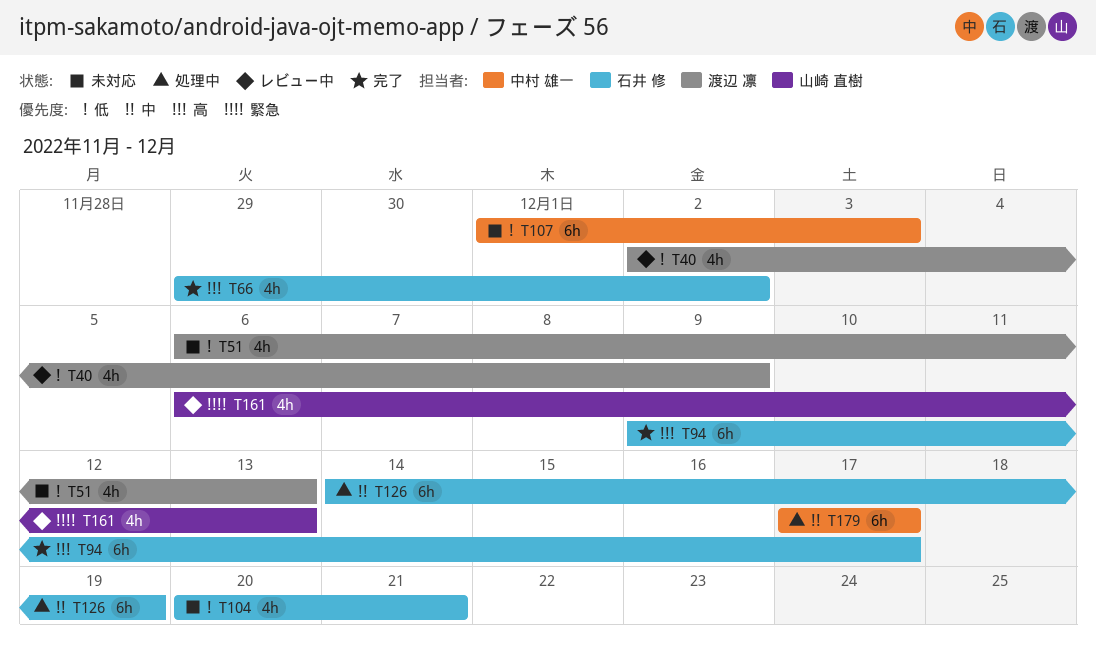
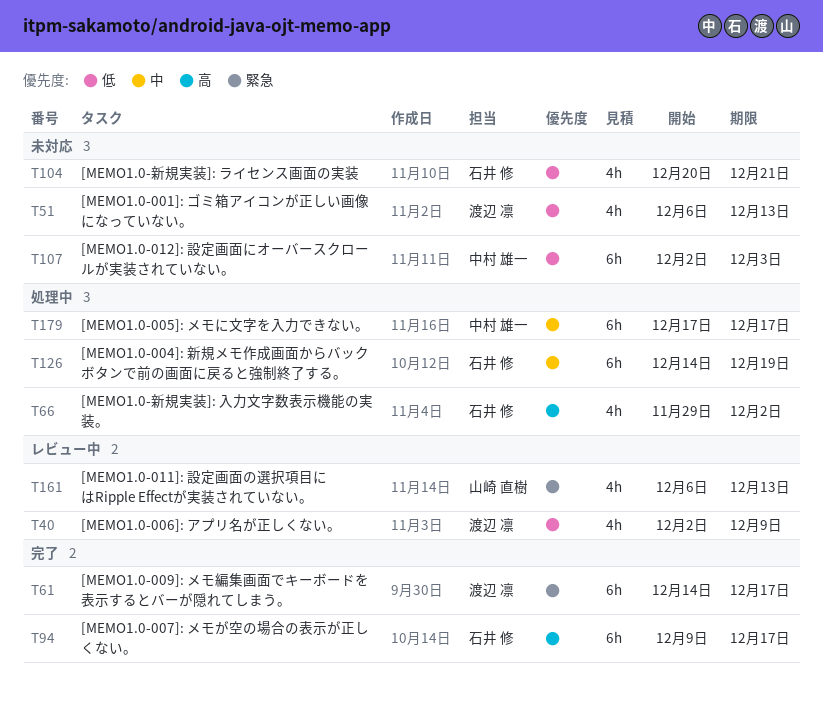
T61: none -> present
T66, status: 完了 -> 処理中
T107, start: Dec 1 -> Dec 2

